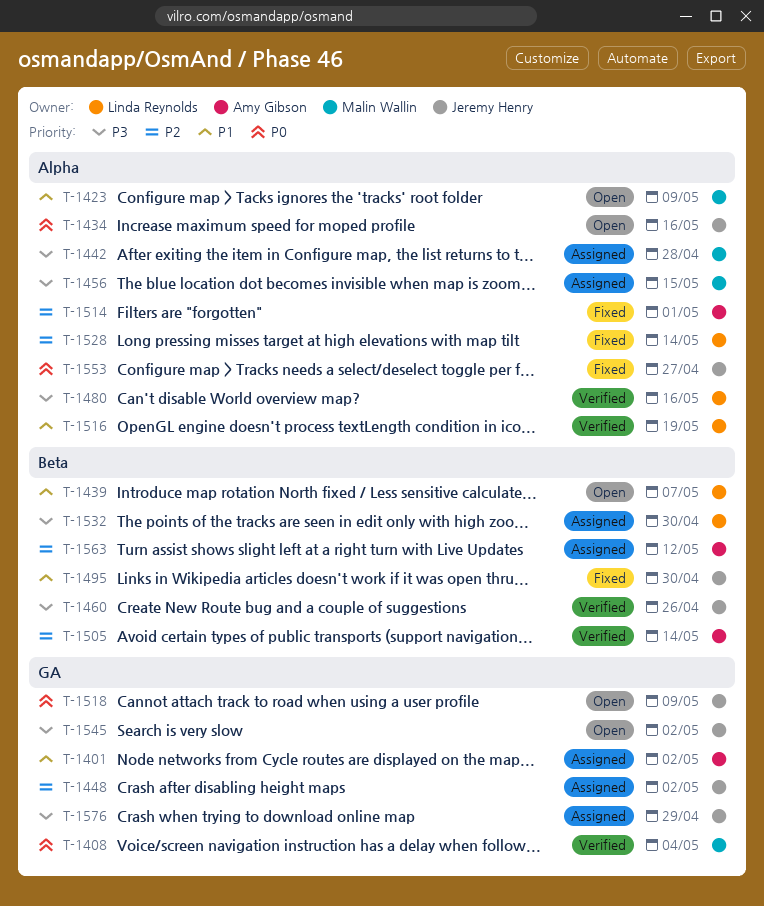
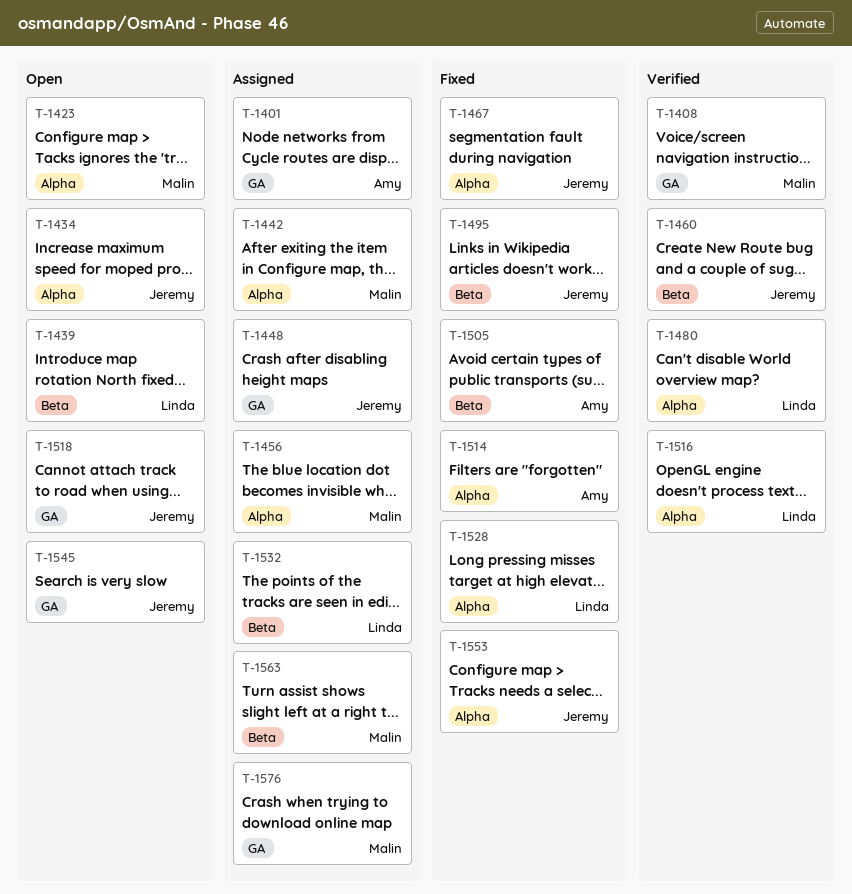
T-1467: none -> present
T-1505, status: Verified -> Fixed
T-1563, owner: Amy Gibson -> Malin Wallin
T-1576, owner: Jeremy Henry -> Malin Wallin

